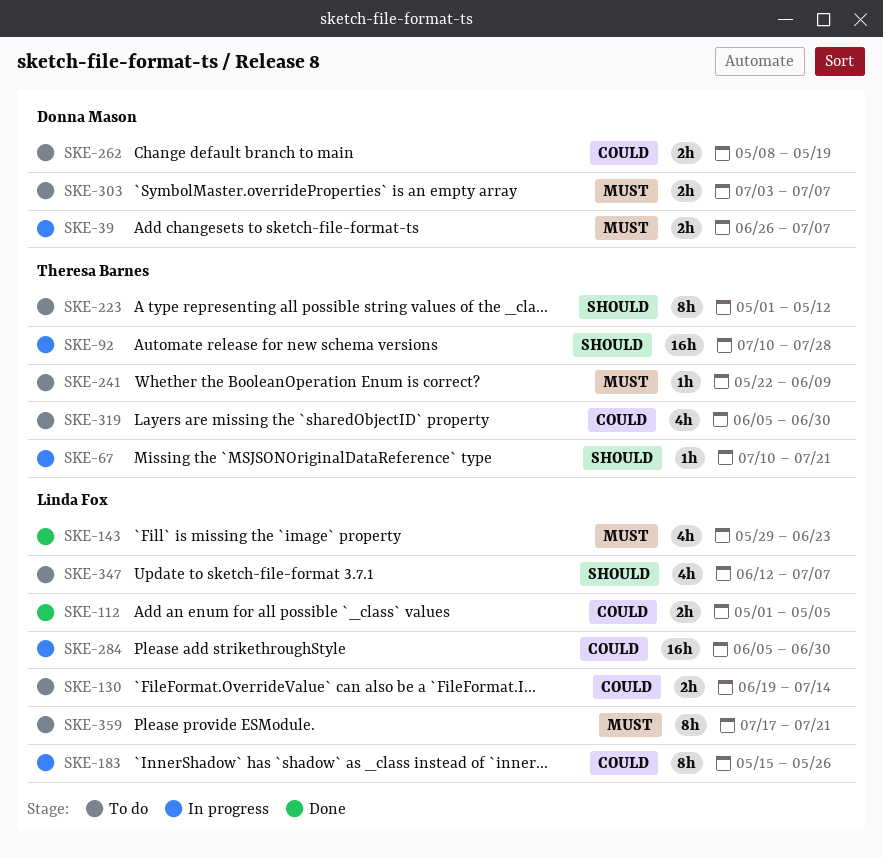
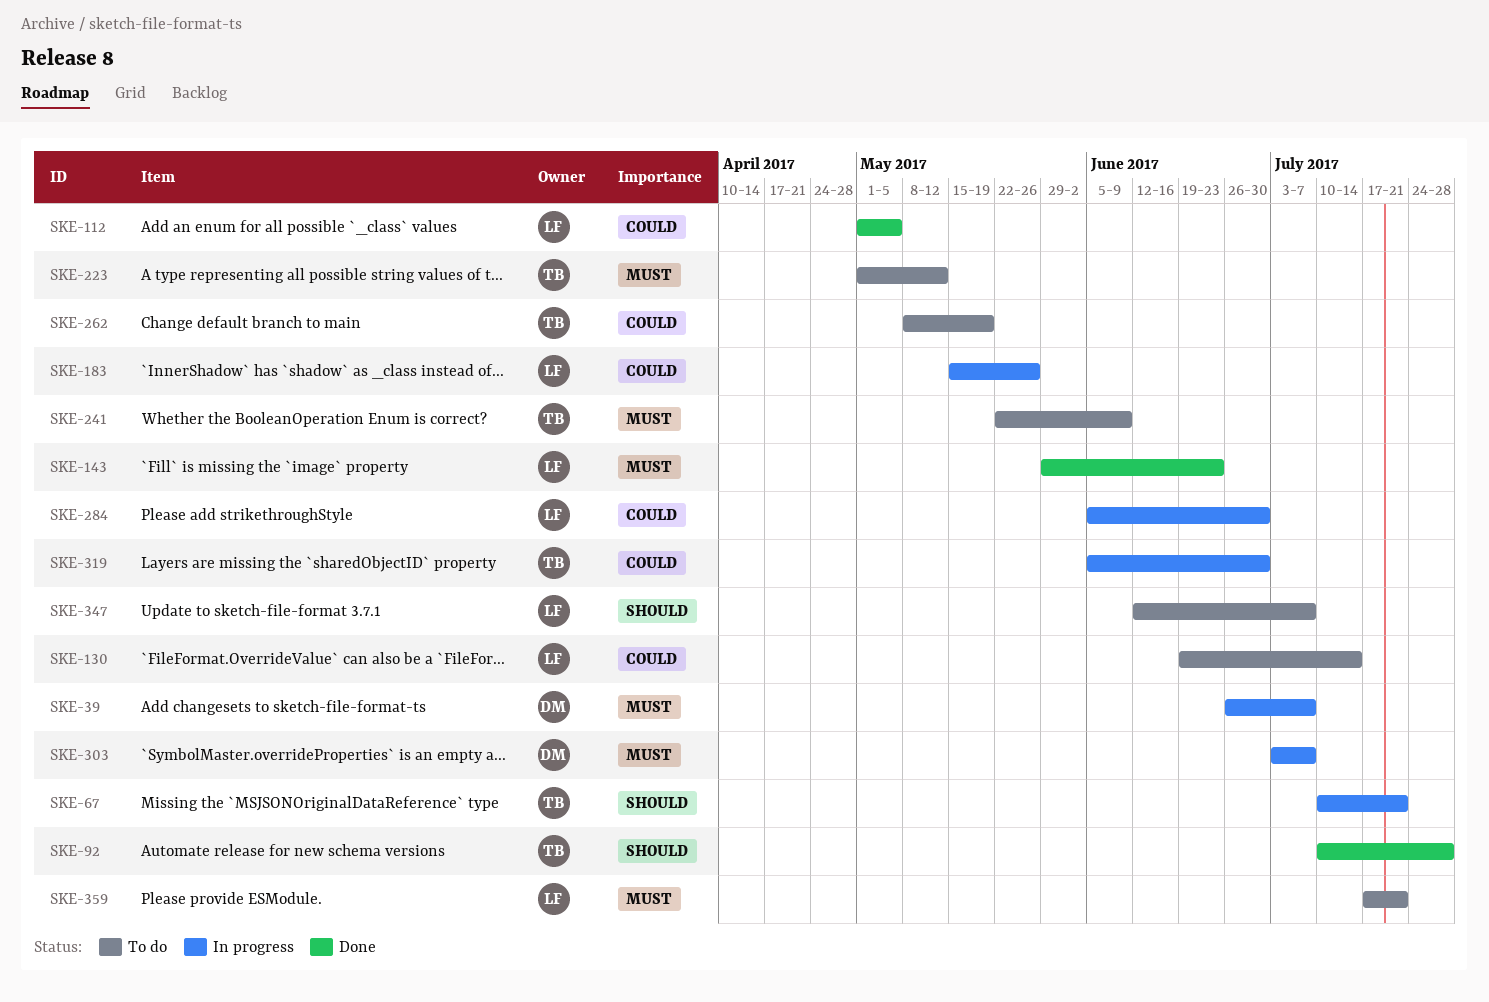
SKE-92, status: In progress -> Done
SKE-223, priority: Should -> Must
SKE-262, owner: Donna Mason -> Theresa Barnes
SKE-303, status: To do -> In progress
SKE-319, status: To do -> In progress

